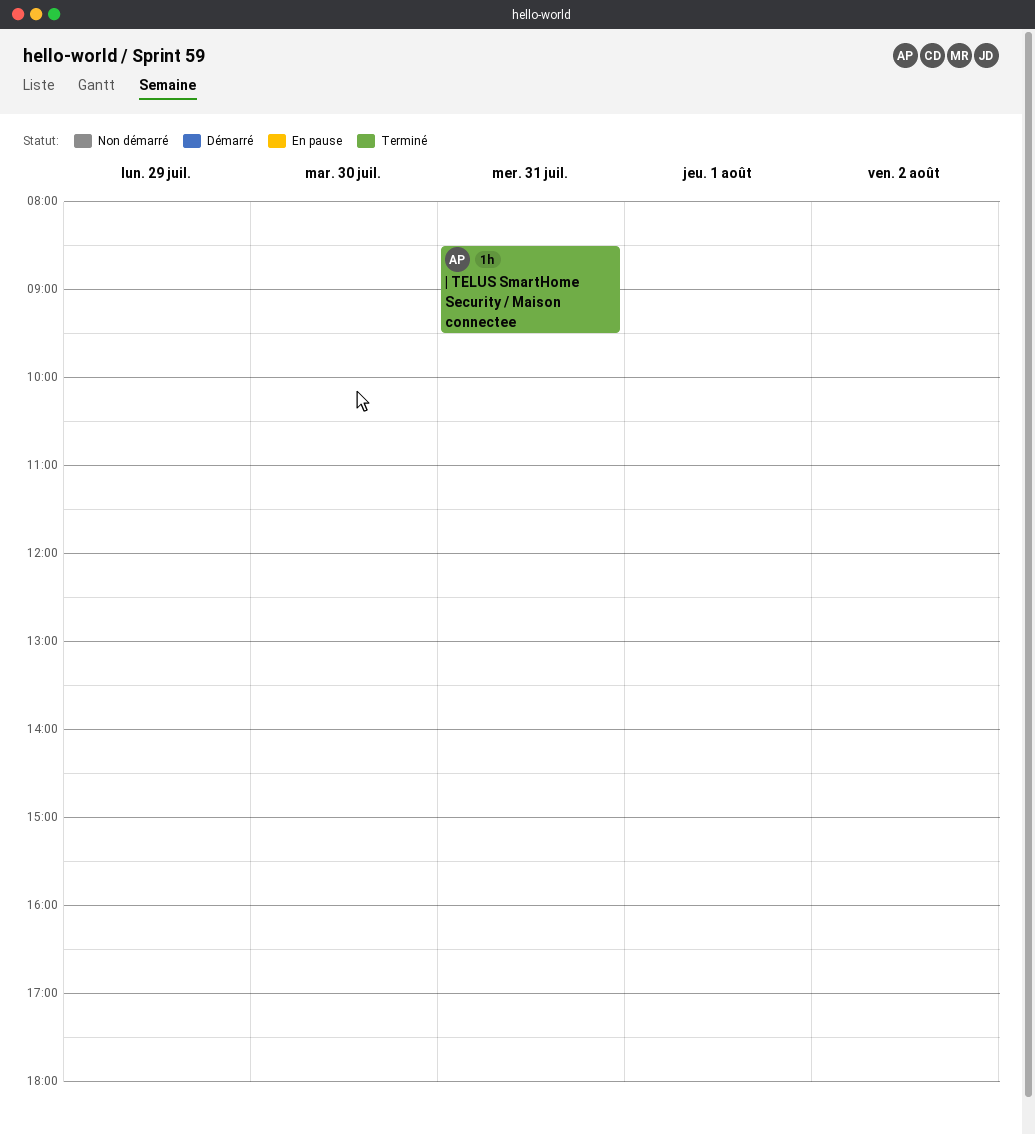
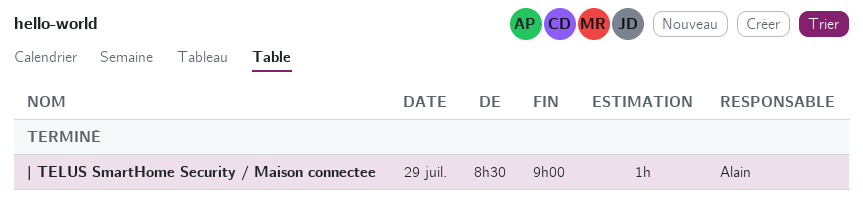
| TELUS SmartHome Security / Maison connectee, day: Jul 31 -> Jul 29
| TELUS SmartHome Security / Maison connectee, ends: 09:30 -> 09:00

